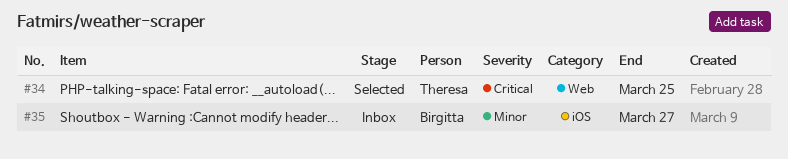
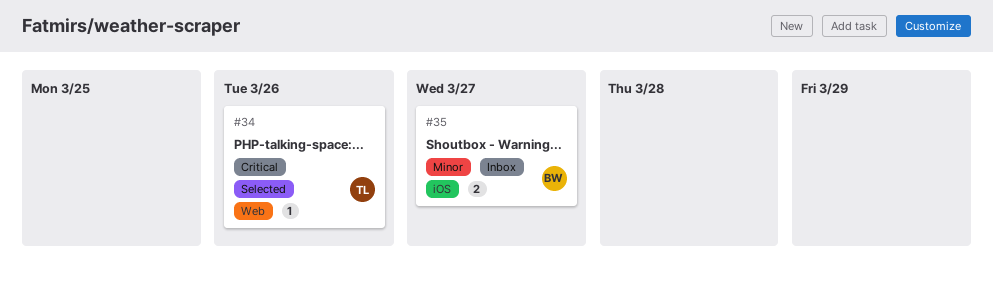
#34, due: Mar 25 -> Mar 26

